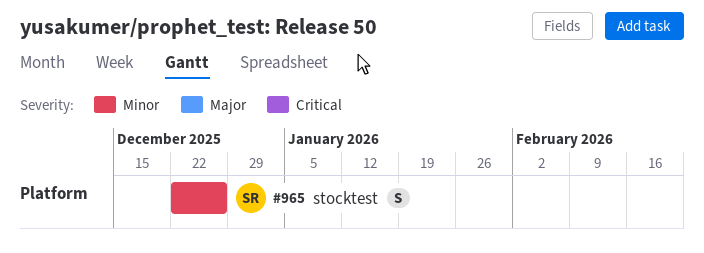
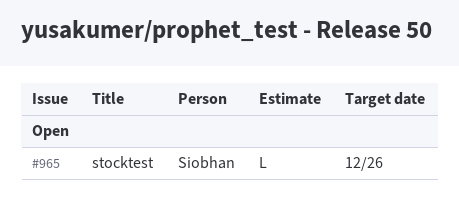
#965, estimate: S -> L

